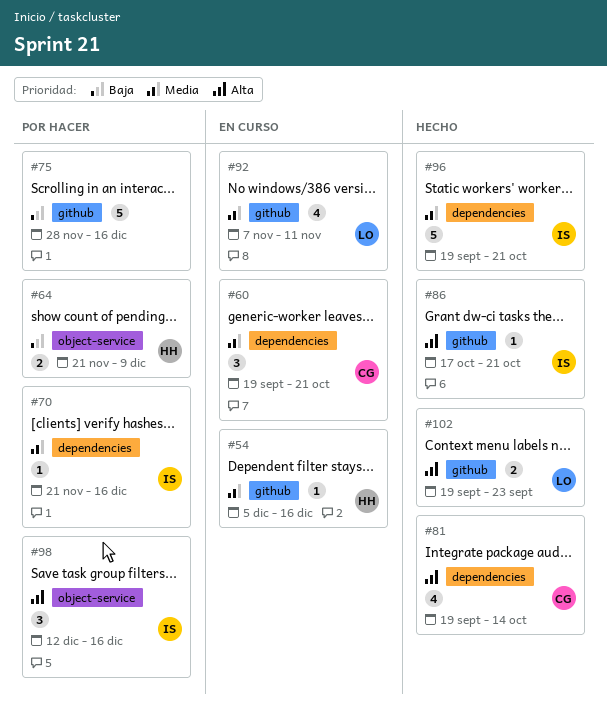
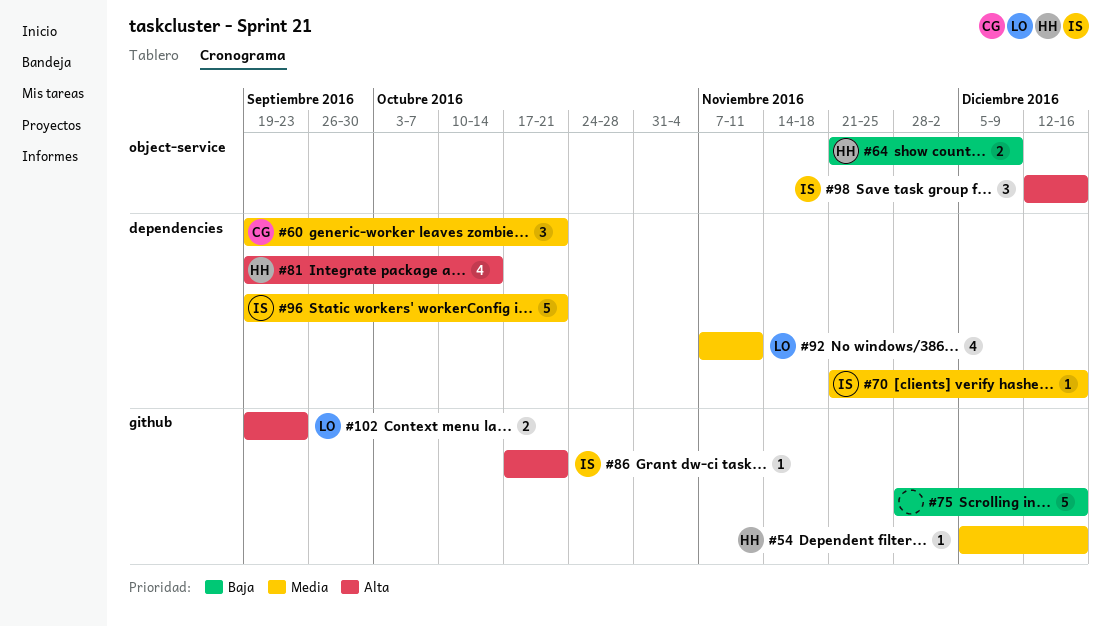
#81, owner: CG -> HH
#92, label: github -> dependencies

